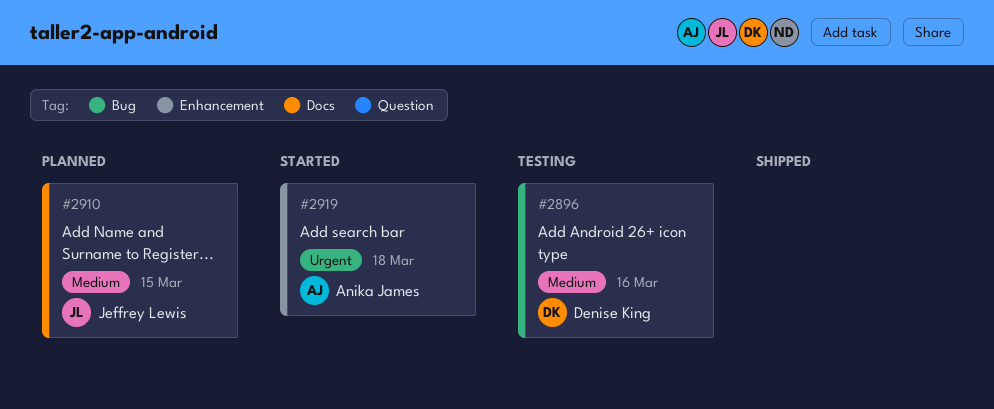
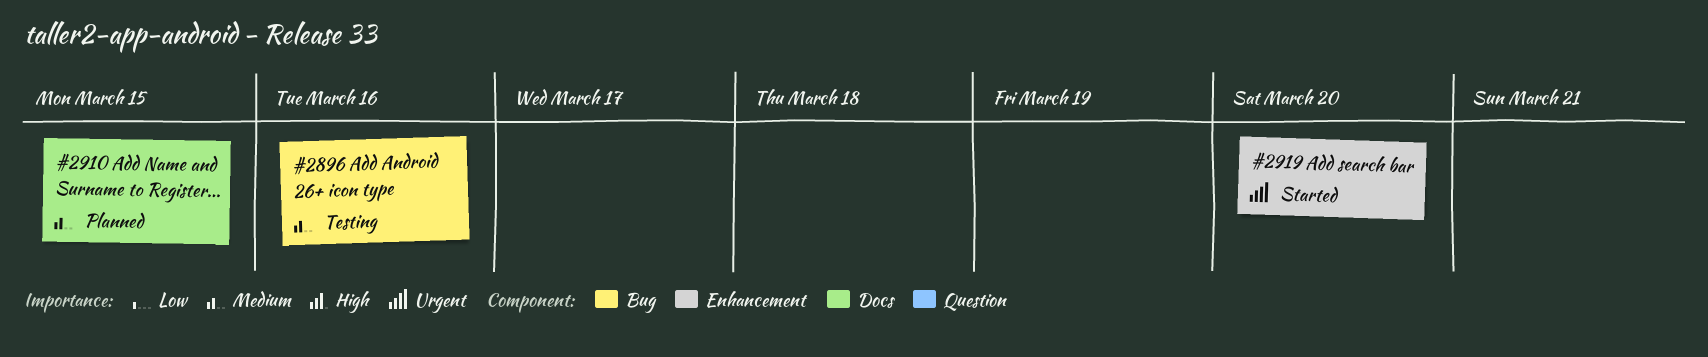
#2919, due: Mar 18 -> Mar 20

